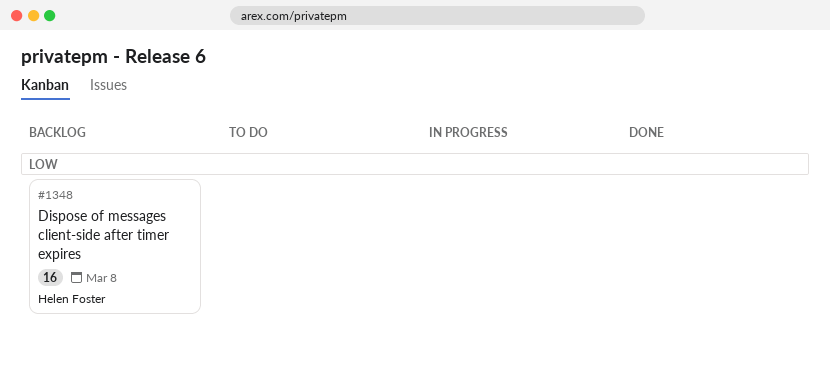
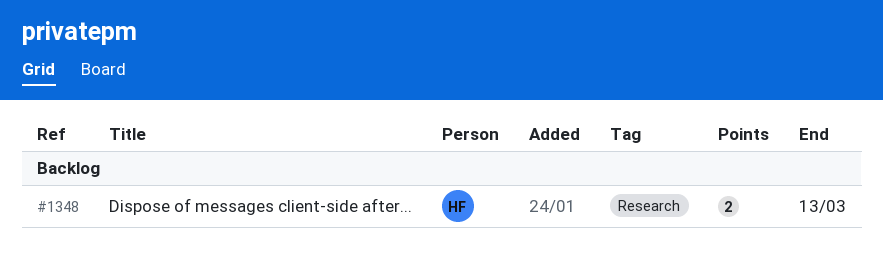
#1348, estimate: 16 -> 2
#1348, due: Mar 8 -> Mar 13

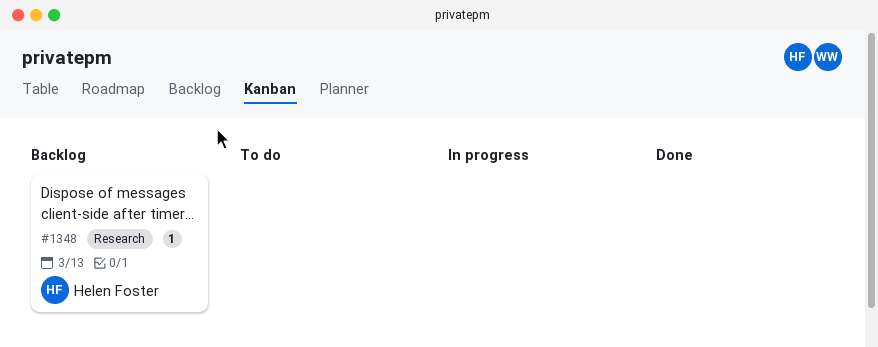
#1348, estimate: 2 -> 1

